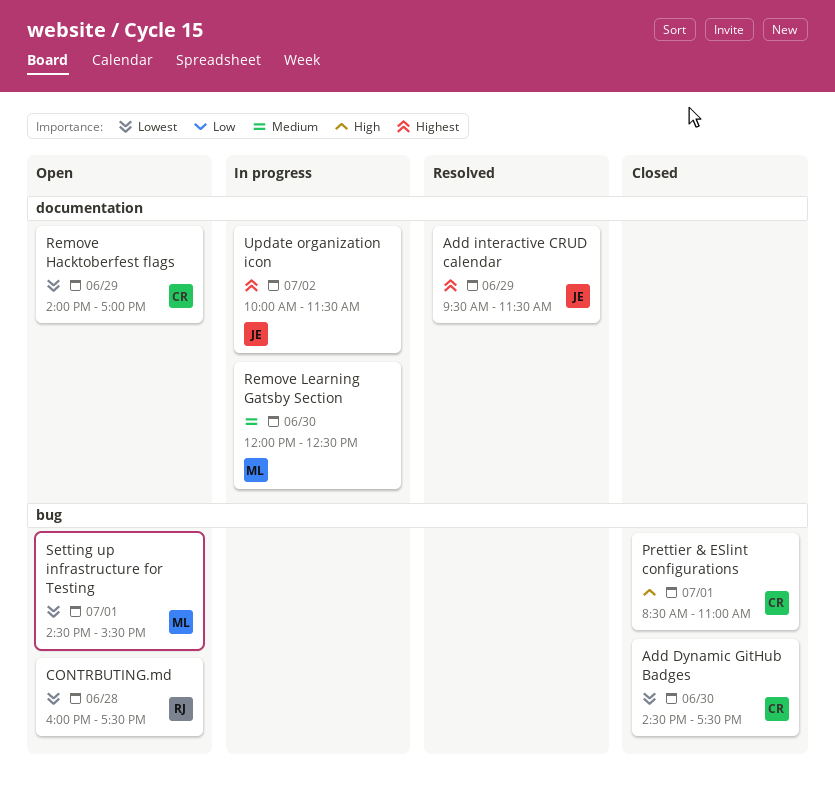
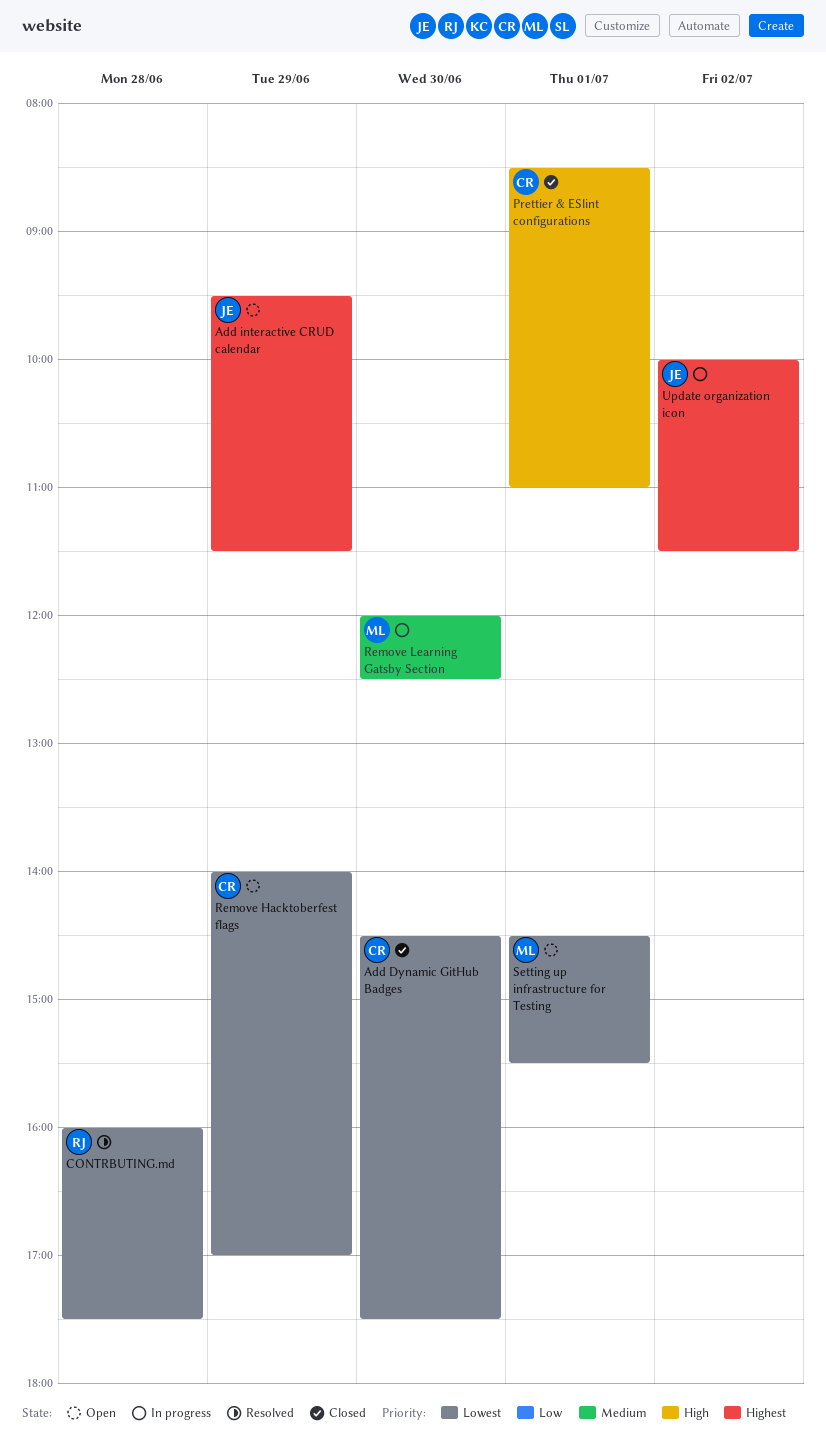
Add interactive CRUD calendar, status: Resolved -> Open
CONTRBUTING.md, status: Open -> Resolved

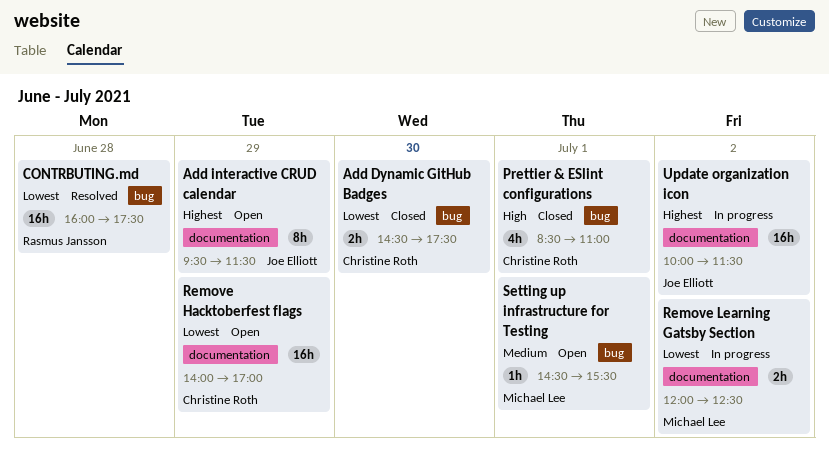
Remove Learning Gatsby Section, priority: Medium -> Lowest
Remove Learning Gatsby Section, day: Jun 30 -> Jul 2
Setting up infrastructure for Testing, priority: Lowest -> Medium

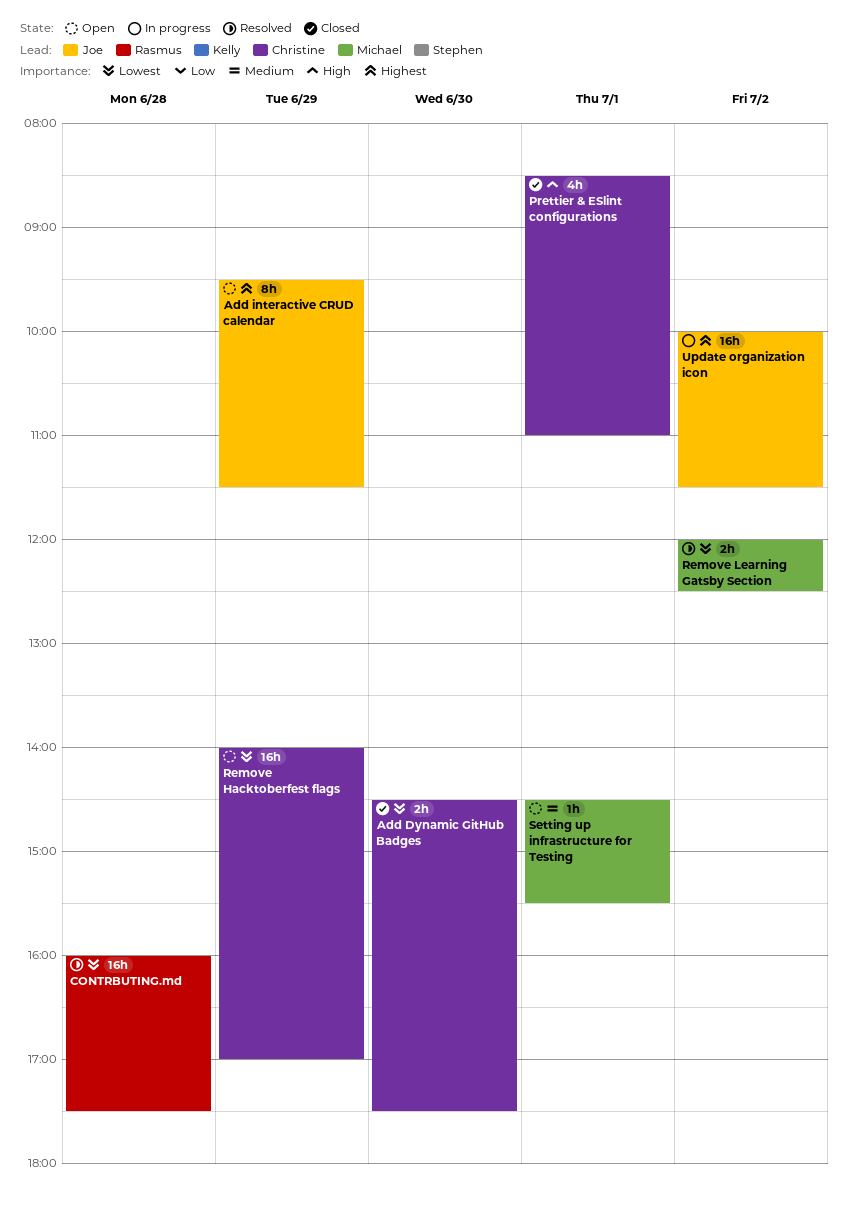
Remove Learning Gatsby Section, status: In progress -> Resolved

